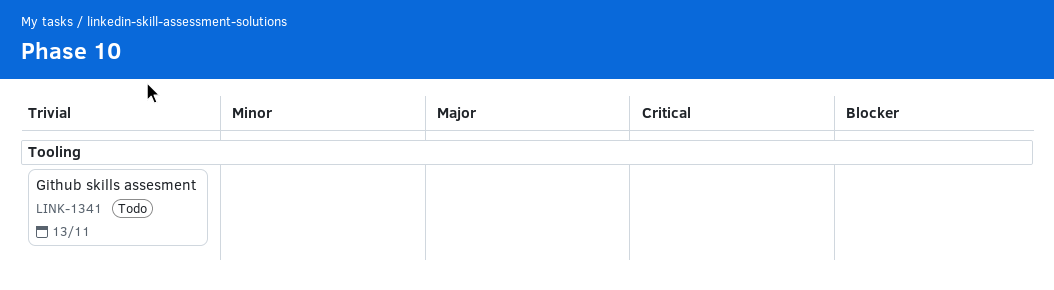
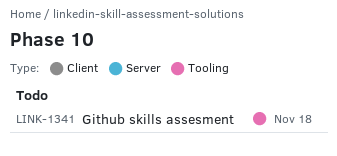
LINK-1341, due: Nov 13 -> Nov 18

